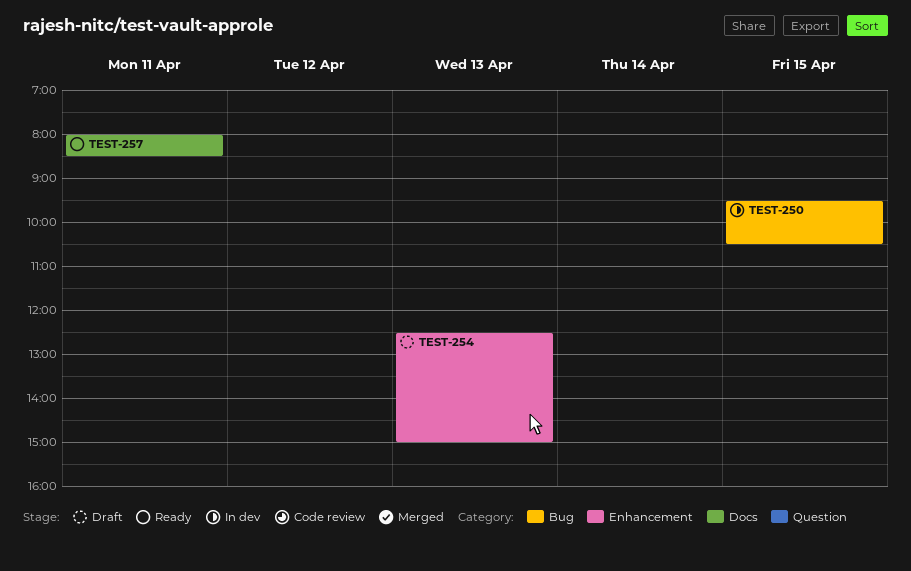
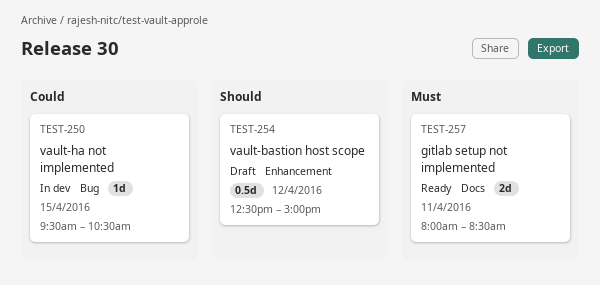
TEST-254, day: Apr 13 -> Apr 12

